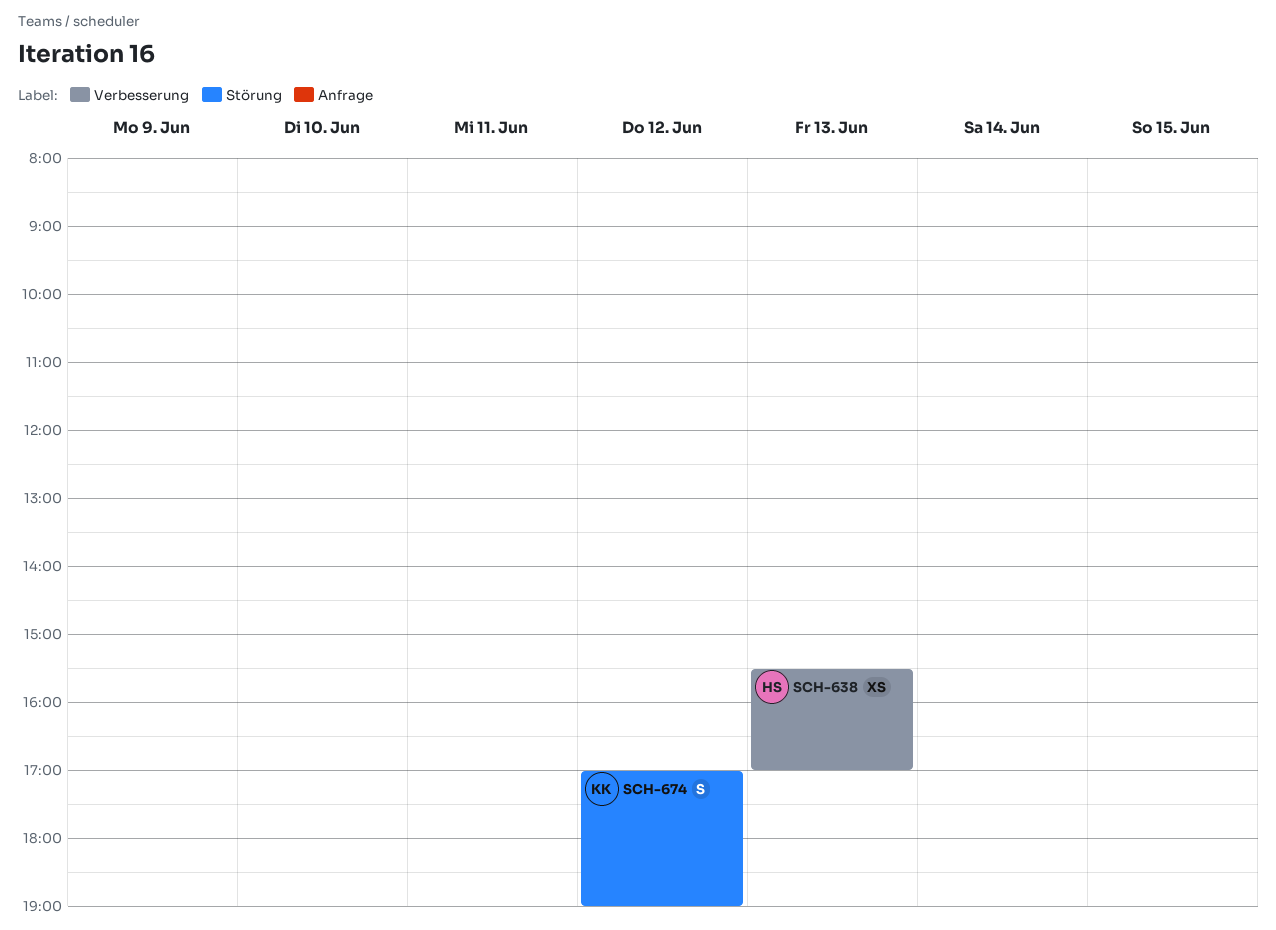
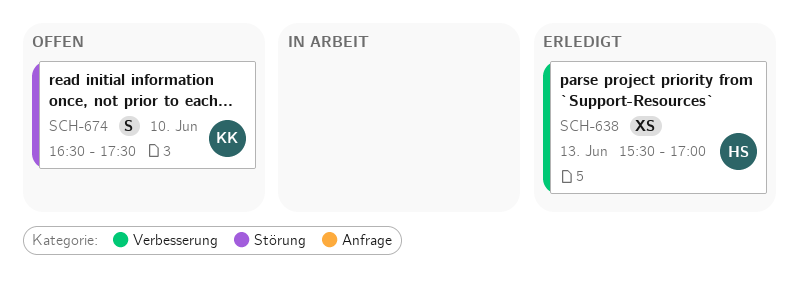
SCH-674, day: Jun 12 -> Jun 10
SCH-674, begins: 17:00 -> 16:30
SCH-674, ends: 19:00 -> 17:30

